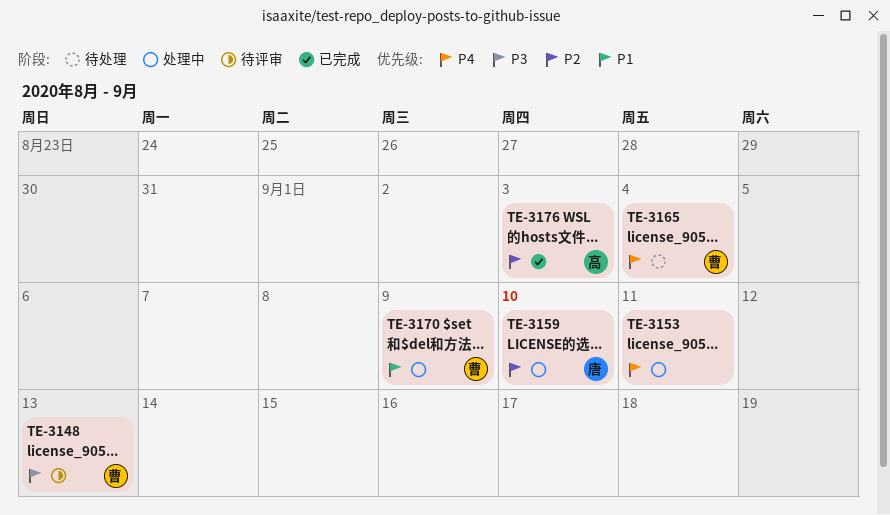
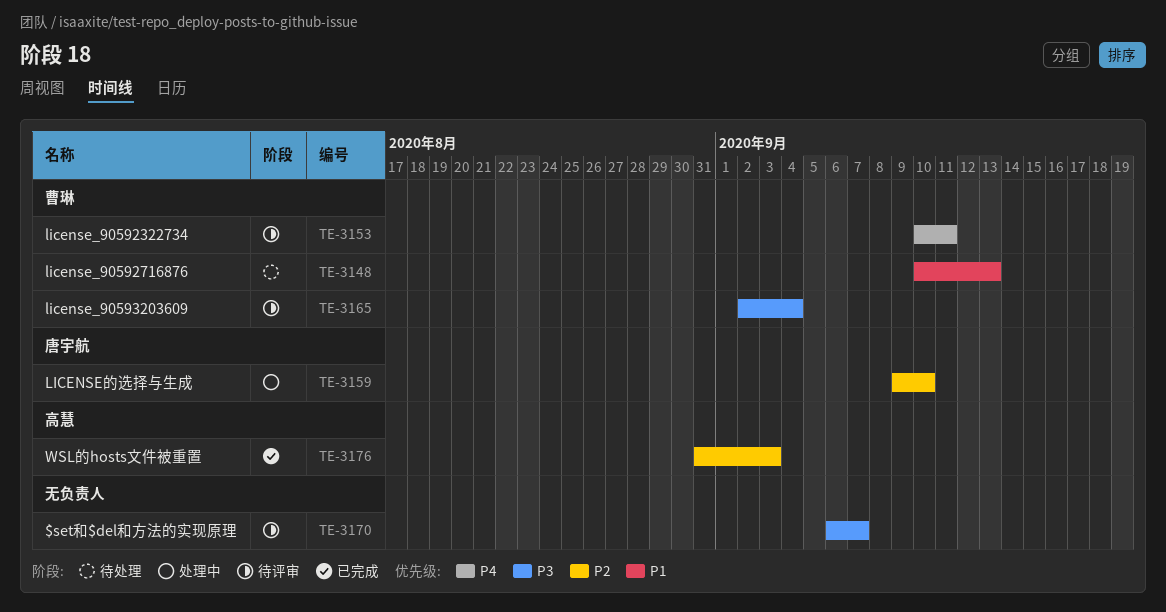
TE-3148, status: 待评审 -> 待处理
TE-3148, priority: P3 -> P1
TE-3153, status: 处理中 -> 待评审
TE-3153, owner: none -> 曹琳
TE-3165, status: 待处理 -> 待评审
TE-3165, priority: P4 -> P3
TE-3170, status: 处理中 -> 待评审
TE-3170, owner: 曹琳 -> none
TE-3170, priority: P1 -> P3
TE-3170, due: Sep 9 -> Sep 7

